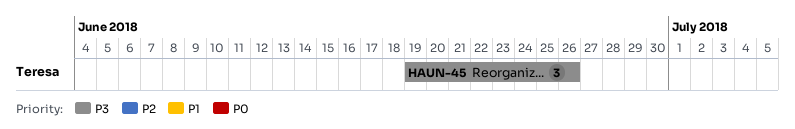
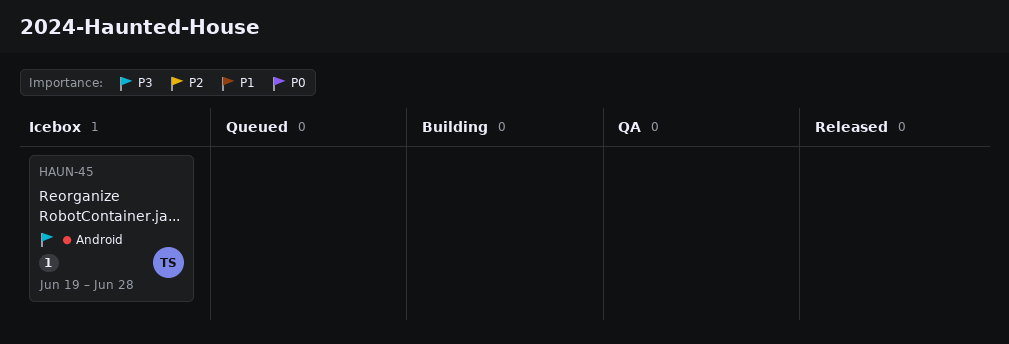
HAUN-45, estimate: 3 -> 1
HAUN-45, due: Jun 26 -> Jun 28

